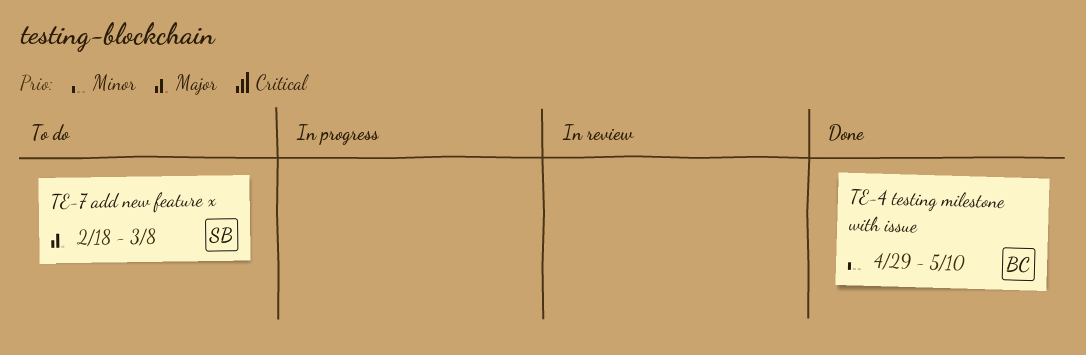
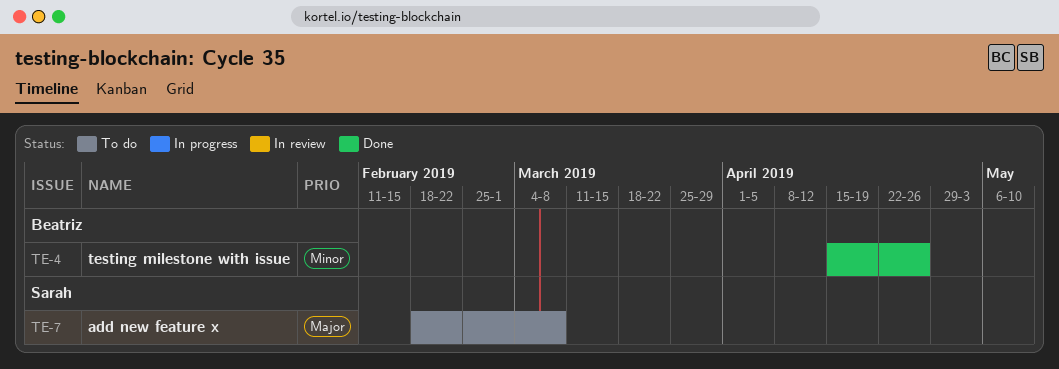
TE-4, start: Apr 29 -> Apr 15
TE-4, due: May 10 -> Apr 26

